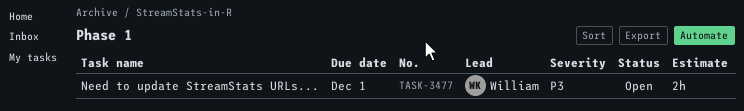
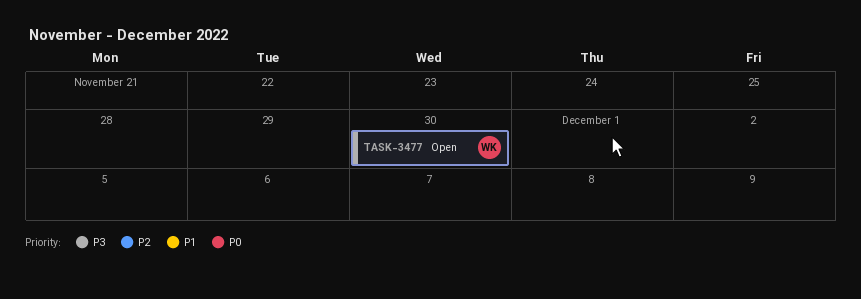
TASK-3477, due: Dec 1 -> Nov 30

